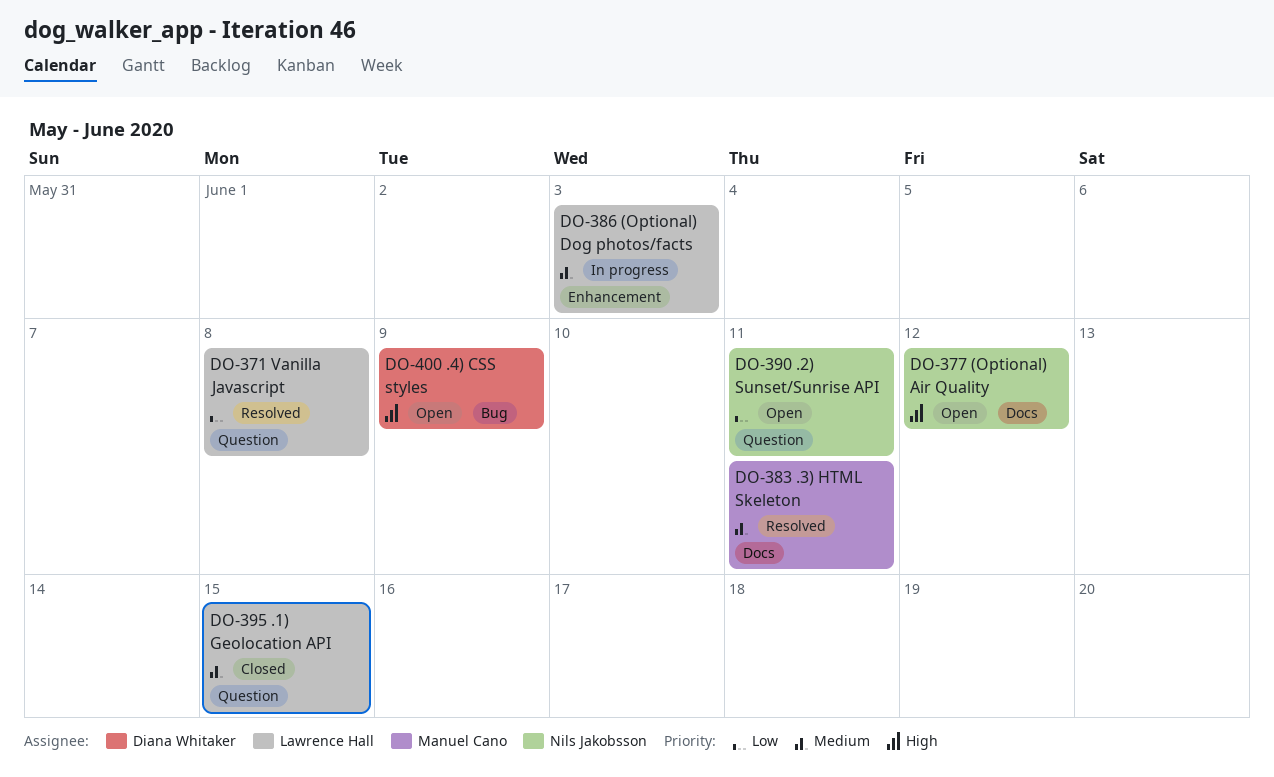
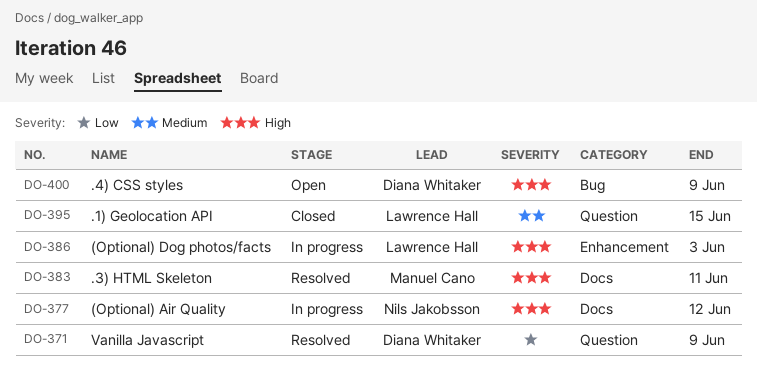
DO-371, owner: Lawrence Hall -> Diana Whitaker
DO-371, due: Jun 8 -> Jun 9
DO-377, status: Open -> In progress
DO-383, priority: Medium -> High
DO-386, priority: Medium -> High
DO-390: present -> none

